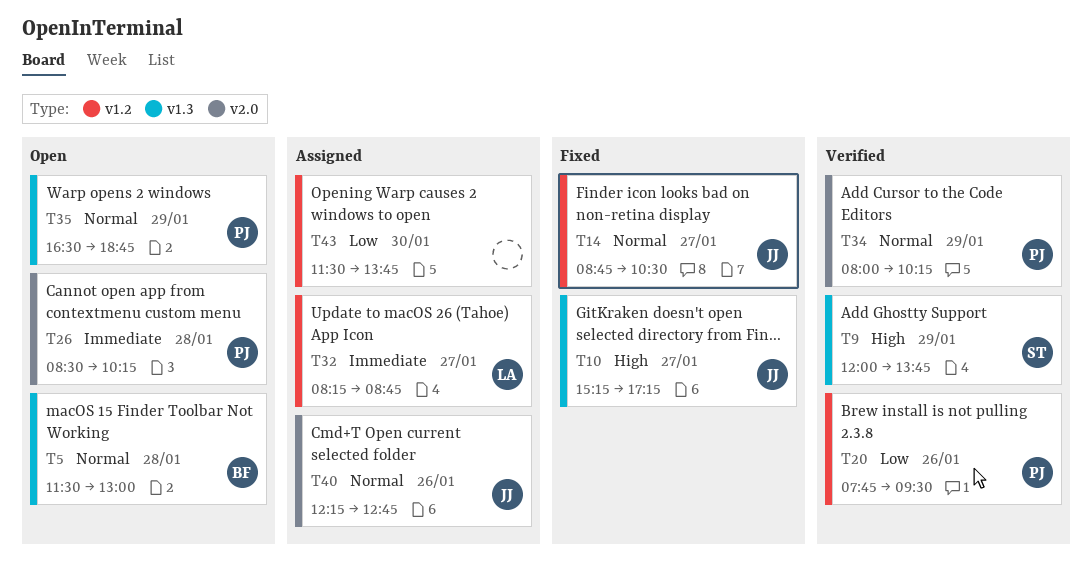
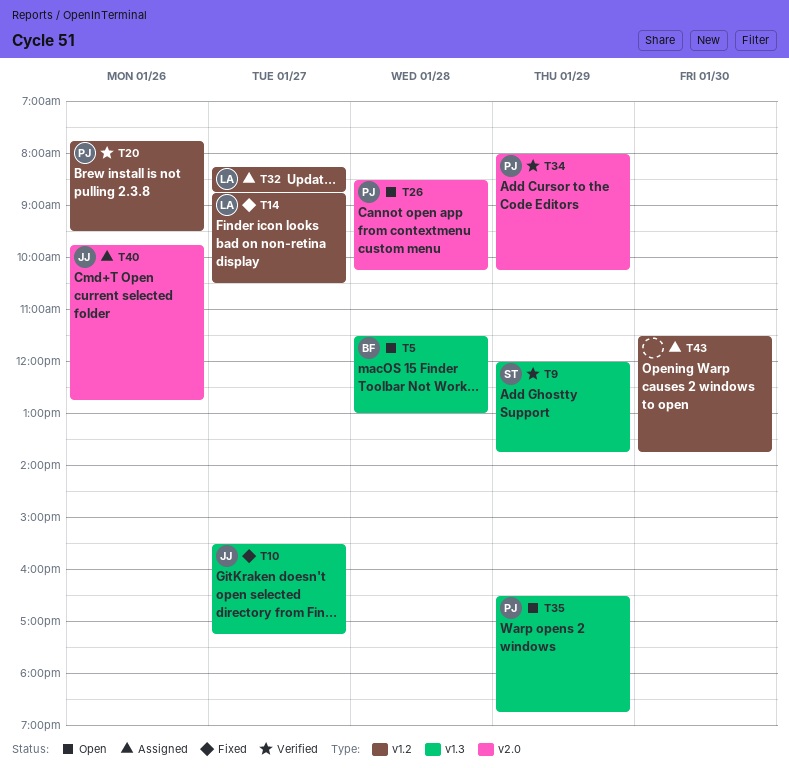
T10, begins: 15:15 -> 15:30
T14, owner: JJ -> LA
T40, begins: 12:15 -> 09:45

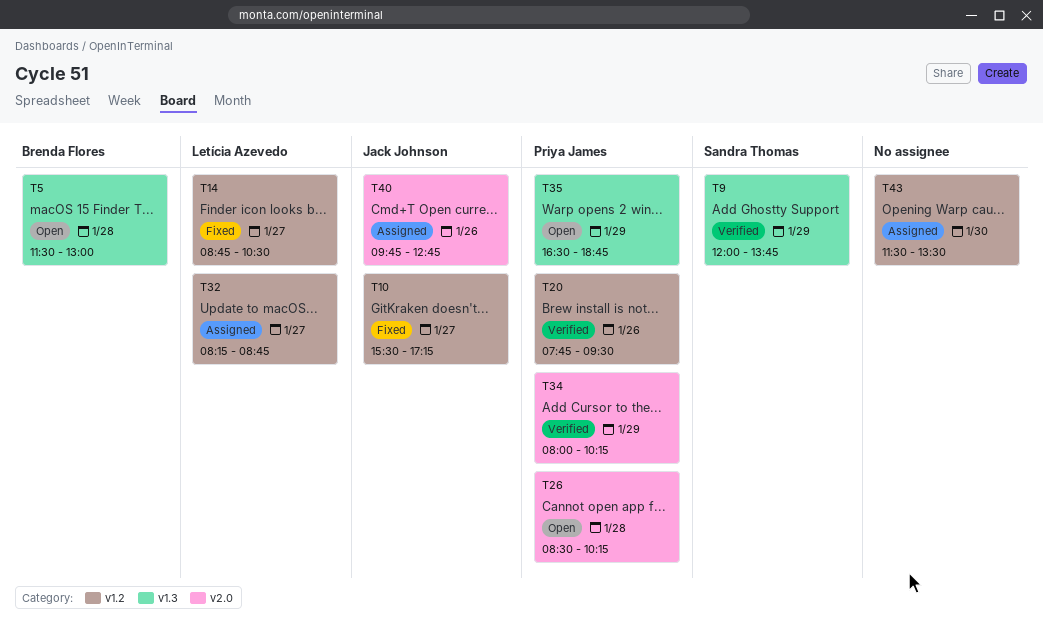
T10, label: v1.3 -> v1.2
T43, ends: 13:45 -> 13:30

